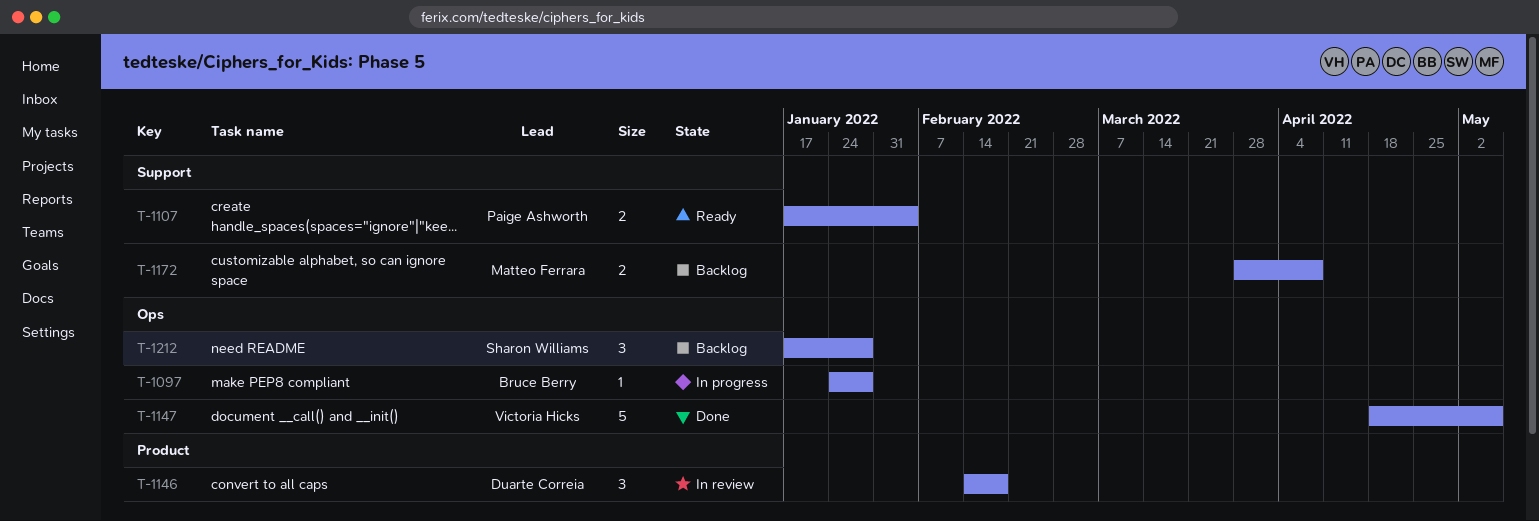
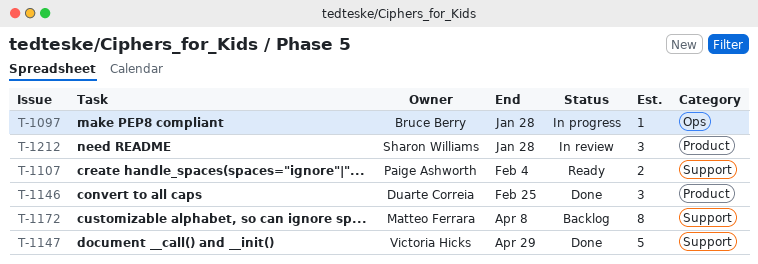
T-1146, status: In review -> Done
T-1146, due: Feb 18 -> Feb 25
T-1147, label: Ops -> Support
T-1147, due: May 6 -> Apr 29
T-1172, estimate: 2 -> 8
T-1212, status: Backlog -> In review
T-1212, label: Ops -> Product

